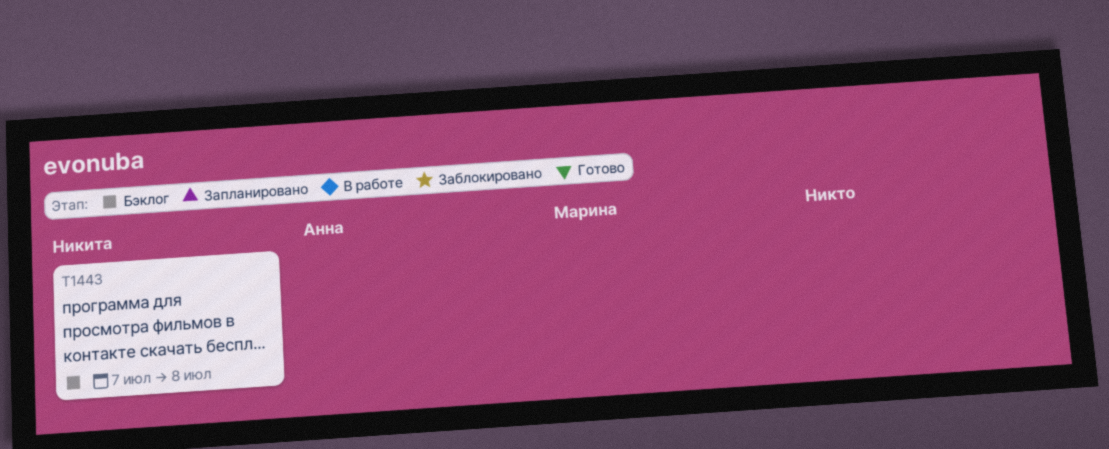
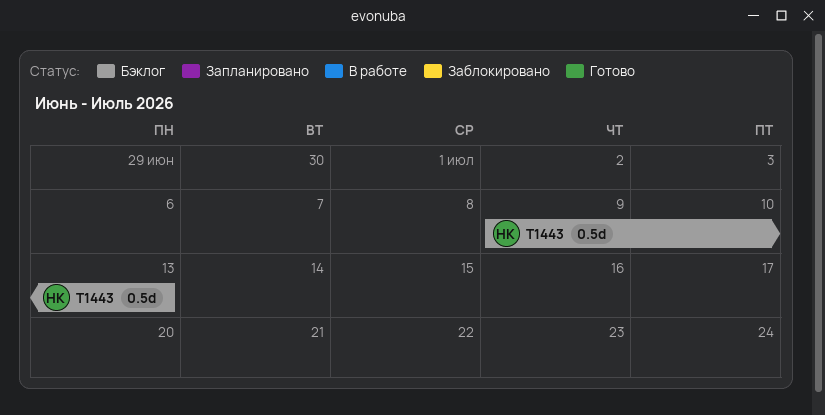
T1443, start: Jul 7 -> Jul 9
T1443, due: Jul 8 -> Jul 13

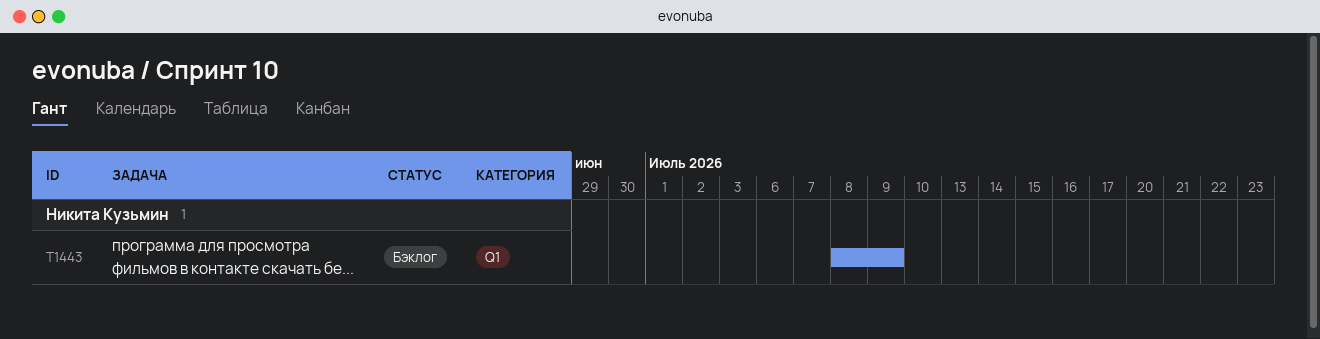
T1443, start: Jul 9 -> Jul 8
T1443, due: Jul 13 -> Jul 9

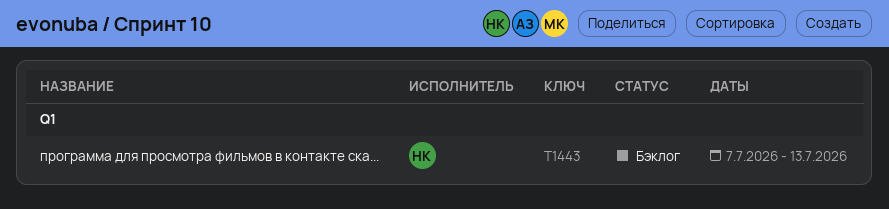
T1443, start: Jul 8 -> Jul 7
T1443, due: Jul 9 -> Jul 13

